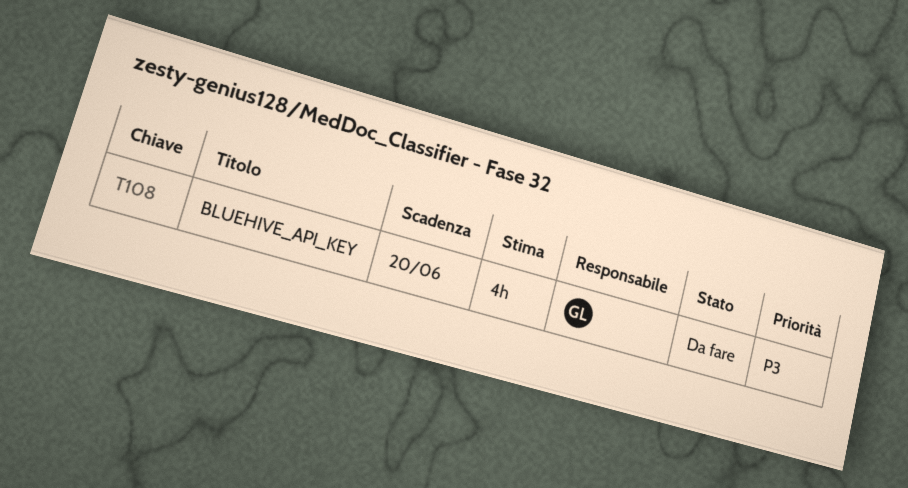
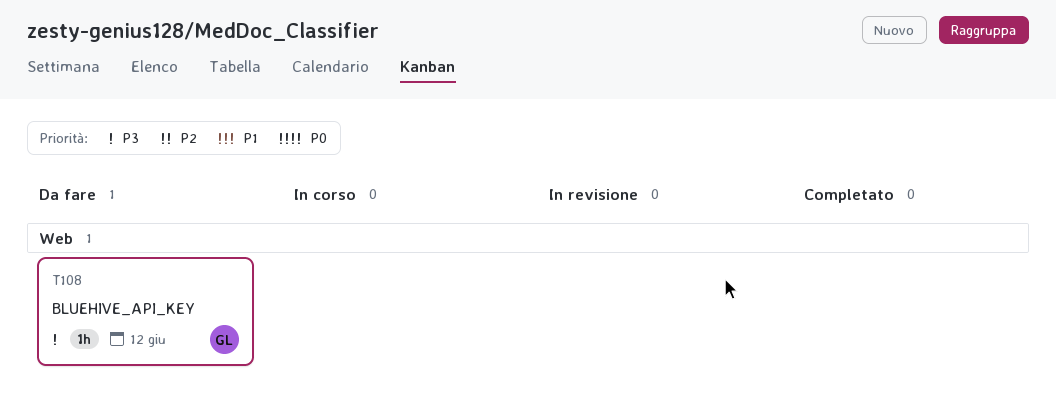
T108, estimate: 4h -> 1h
T108, due: Jun 20 -> Jun 12

